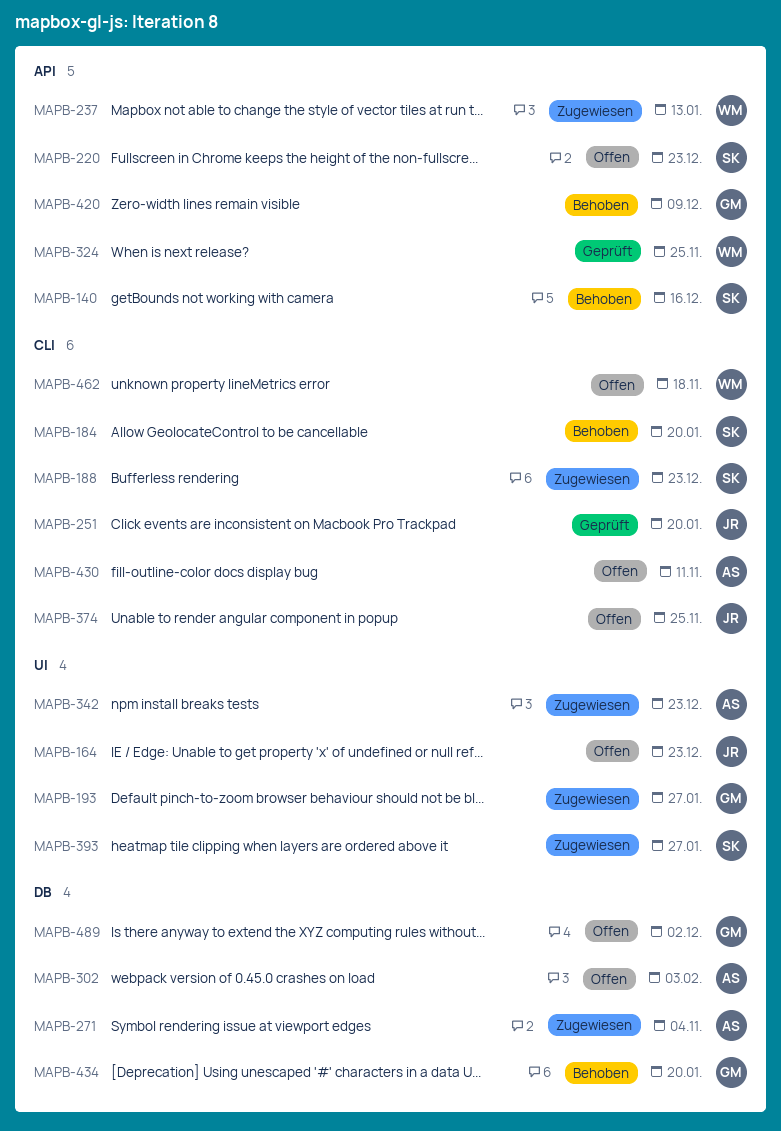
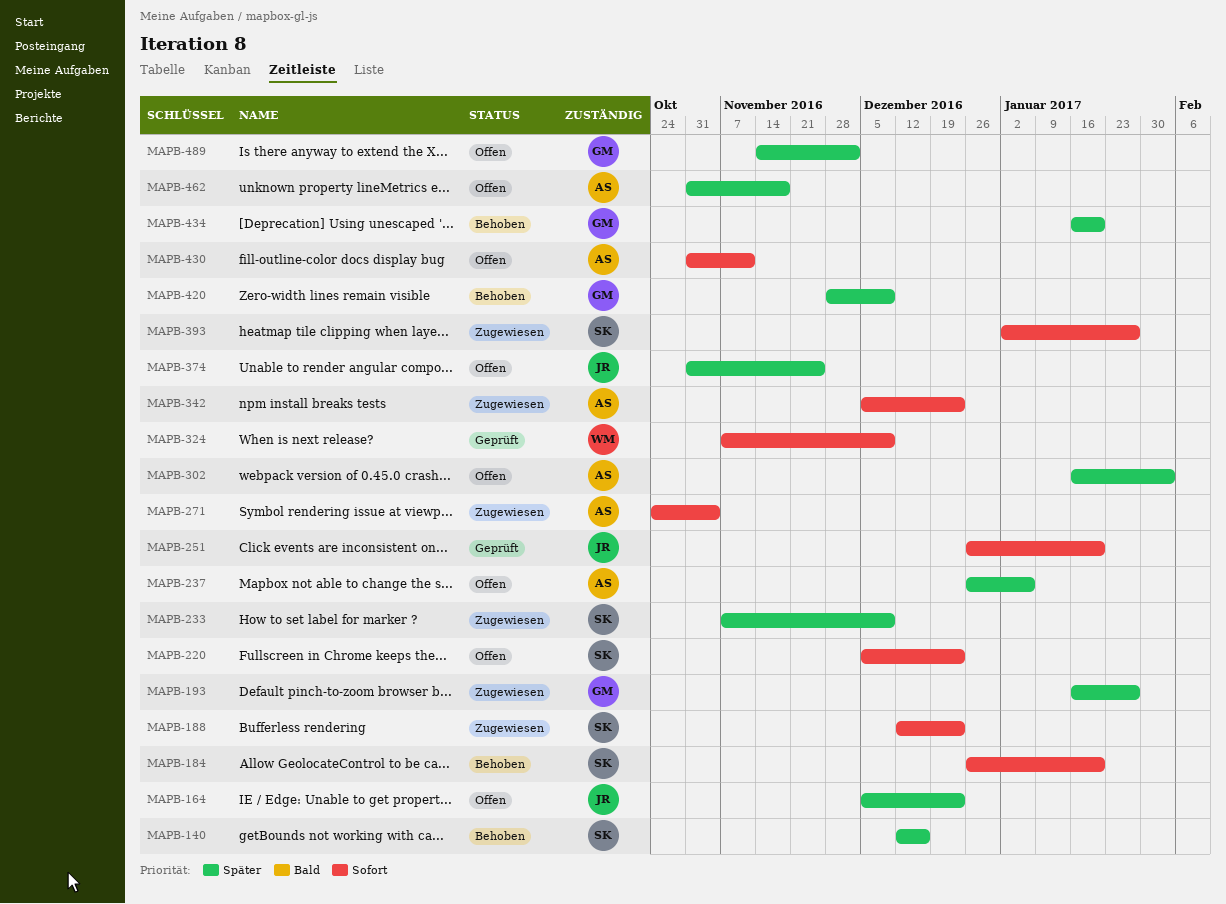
MAPB-233: none -> present
MAPB-237, status: Zugewiesen -> Offen
MAPB-237, owner: WM -> AS
MAPB-237, due: Jan 13 -> Jan 6
MAPB-324, due: Nov 25 -> Dec 9
MAPB-462, owner: WM -> AS

